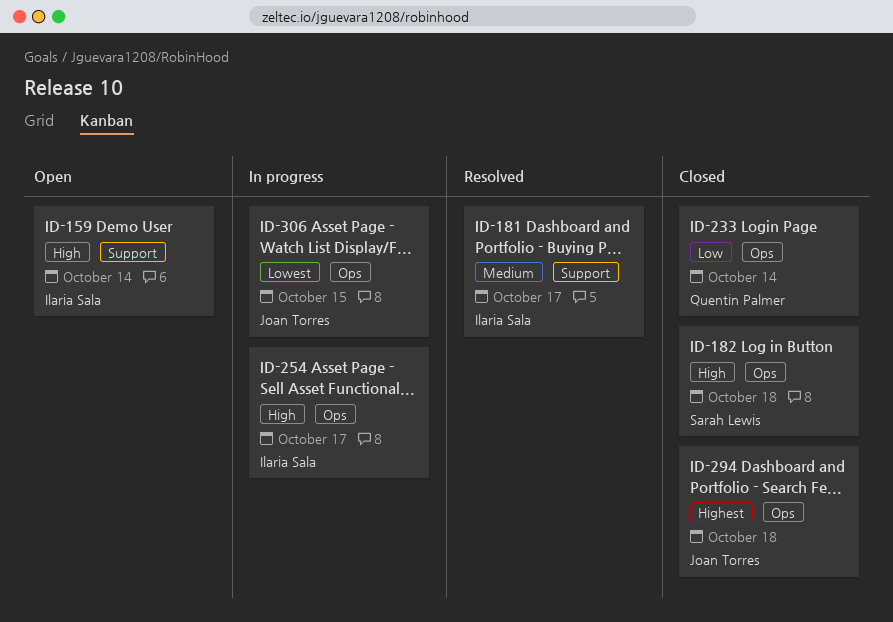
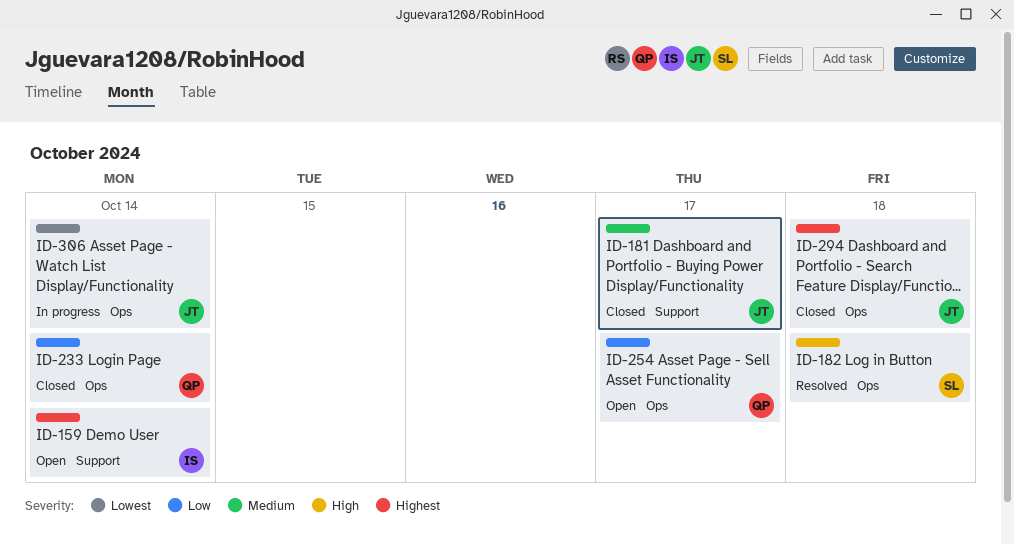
ID-159, priority: High -> Highest
ID-181, status: Resolved -> Closed
ID-181, owner: Ilaria Sala -> Joan Torres
ID-182, status: Closed -> Resolved
ID-254, status: In progress -> Open
ID-254, owner: Ilaria Sala -> Quentin Palmer
ID-254, priority: High -> Low
ID-306, due: Oct 15 -> Oct 14

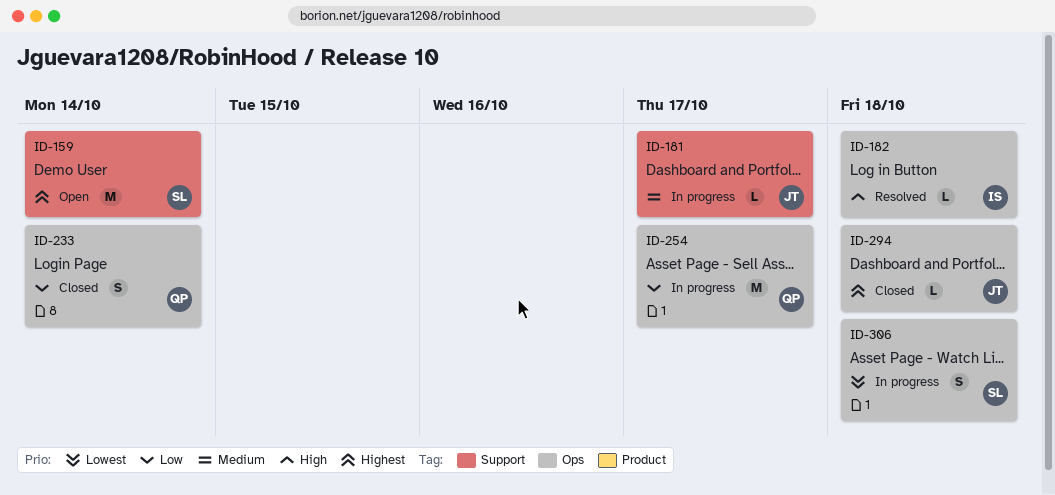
ID-159, owner: IS -> SL
ID-181, status: Closed -> In progress
ID-182, owner: SL -> IS
ID-254, status: Open -> In progress
ID-306, owner: JT -> SL
ID-306, due: Oct 14 -> Oct 18

